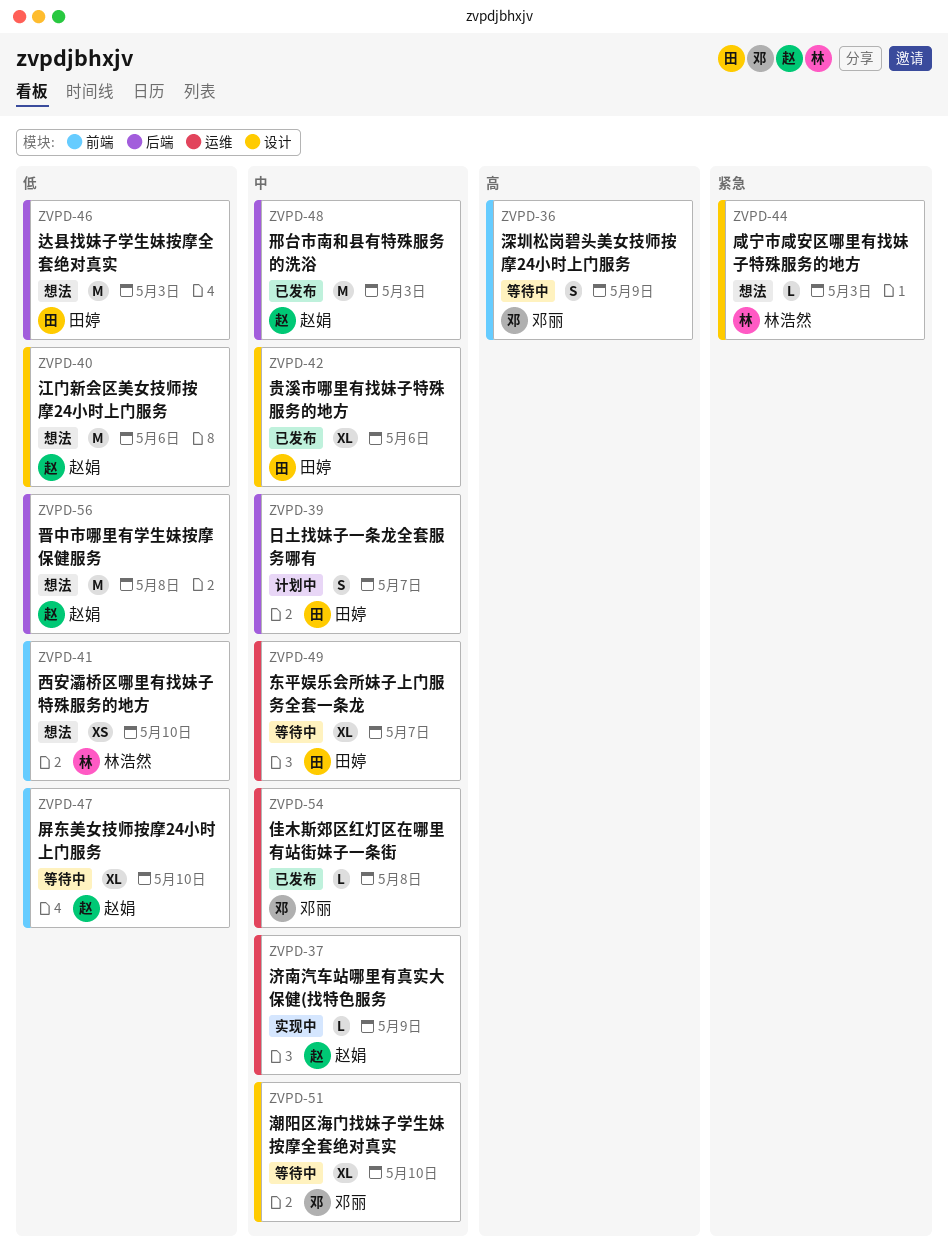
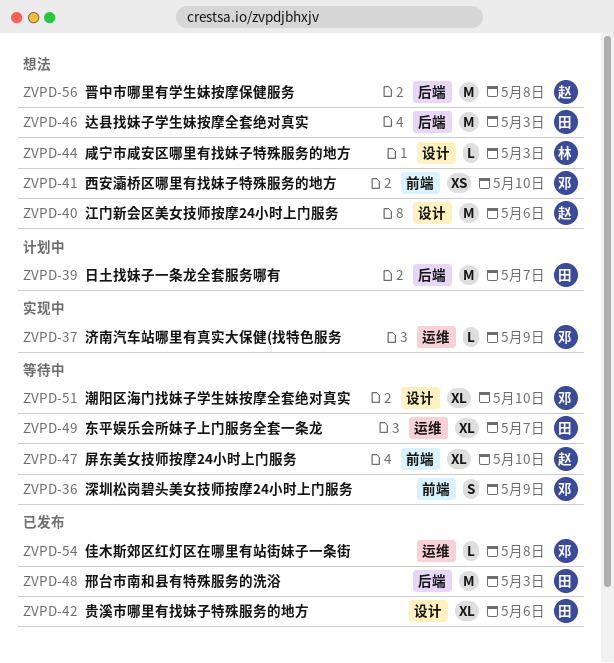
ZVPD-37, owner: 赵娟 -> 邓丽
ZVPD-39, estimate: S -> M
ZVPD-41, owner: 林浩然 -> 邓丽
ZVPD-48, owner: 赵娟 -> 田婷

